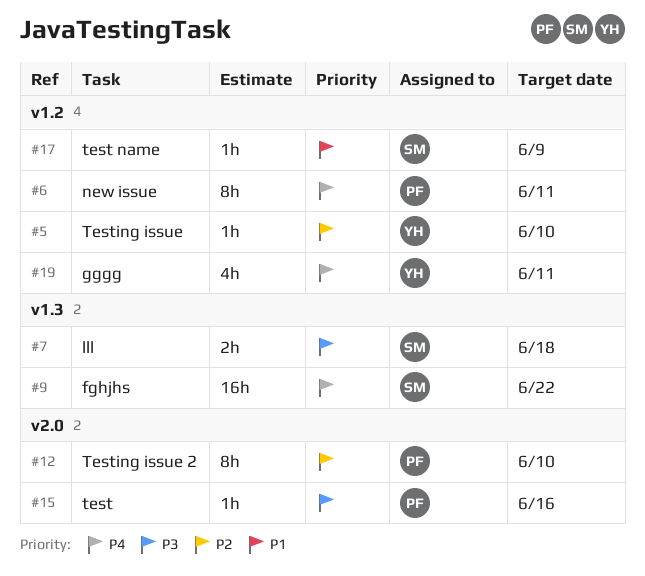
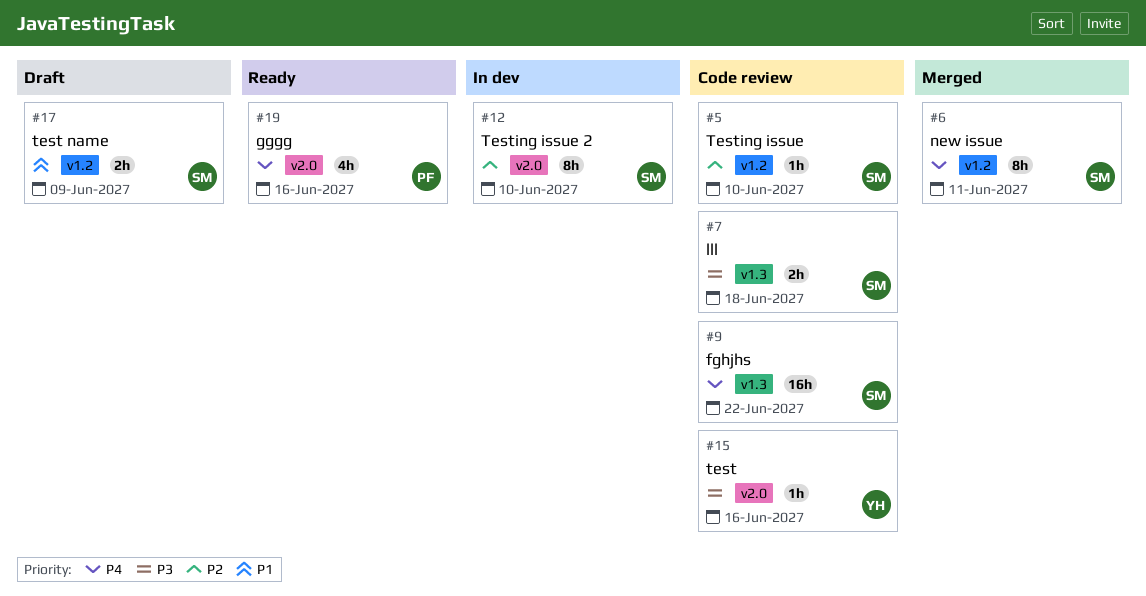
#5, owner: YH -> SM
#6, owner: PF -> SM
#12, owner: PF -> SM
#15, owner: PF -> YH
#17, estimate: 1h -> 2h
#19, owner: YH -> PF
#19, label: v1.2 -> v2.0
#19, due: Jun 11 -> Jun 16

